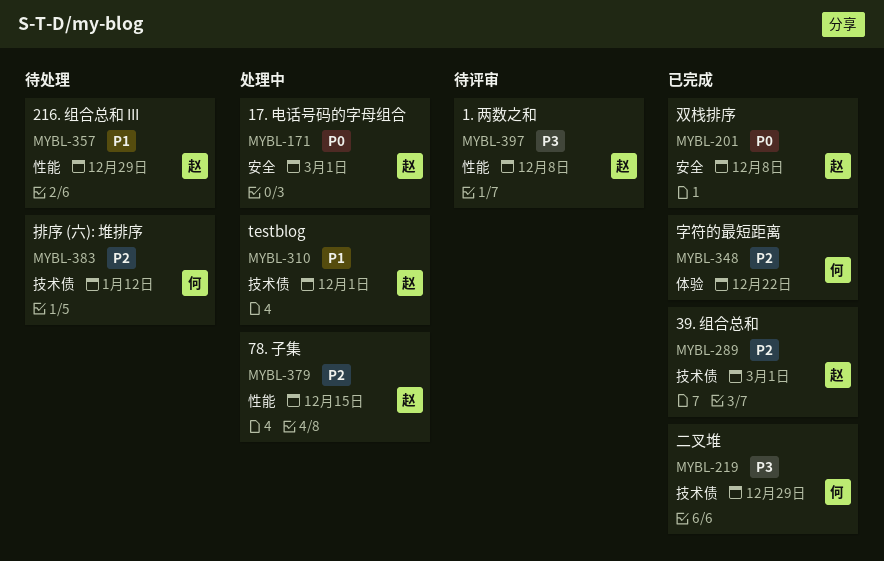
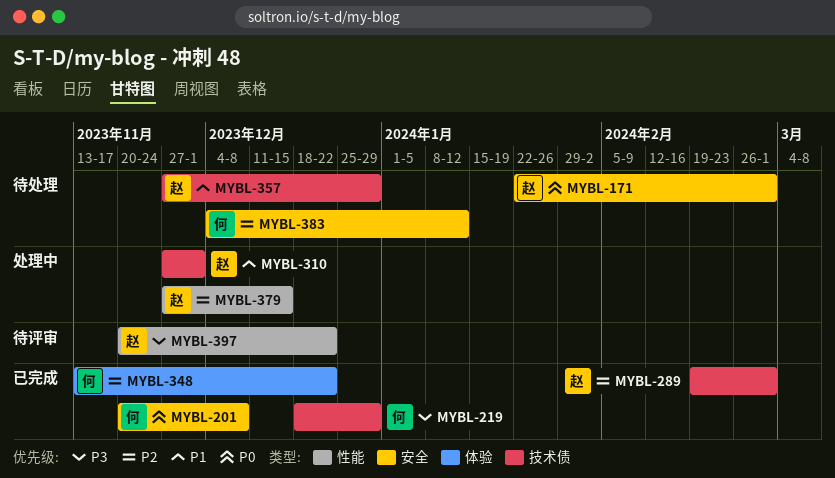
MYBL-171, status: 处理中 -> 待处理
MYBL-201, owner: 赵 -> 何
MYBL-357, label: 性能 -> 技术债
MYBL-383, label: 技术债 -> 安全
MYBL-397, due: Dec 8 -> Dec 22

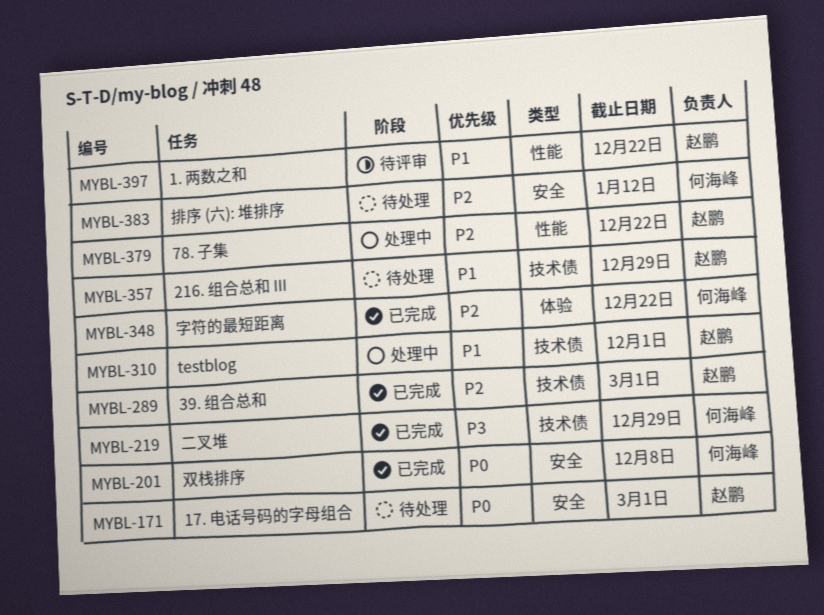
MYBL-379, due: Dec 15 -> Dec 22
MYBL-397, priority: P3 -> P1

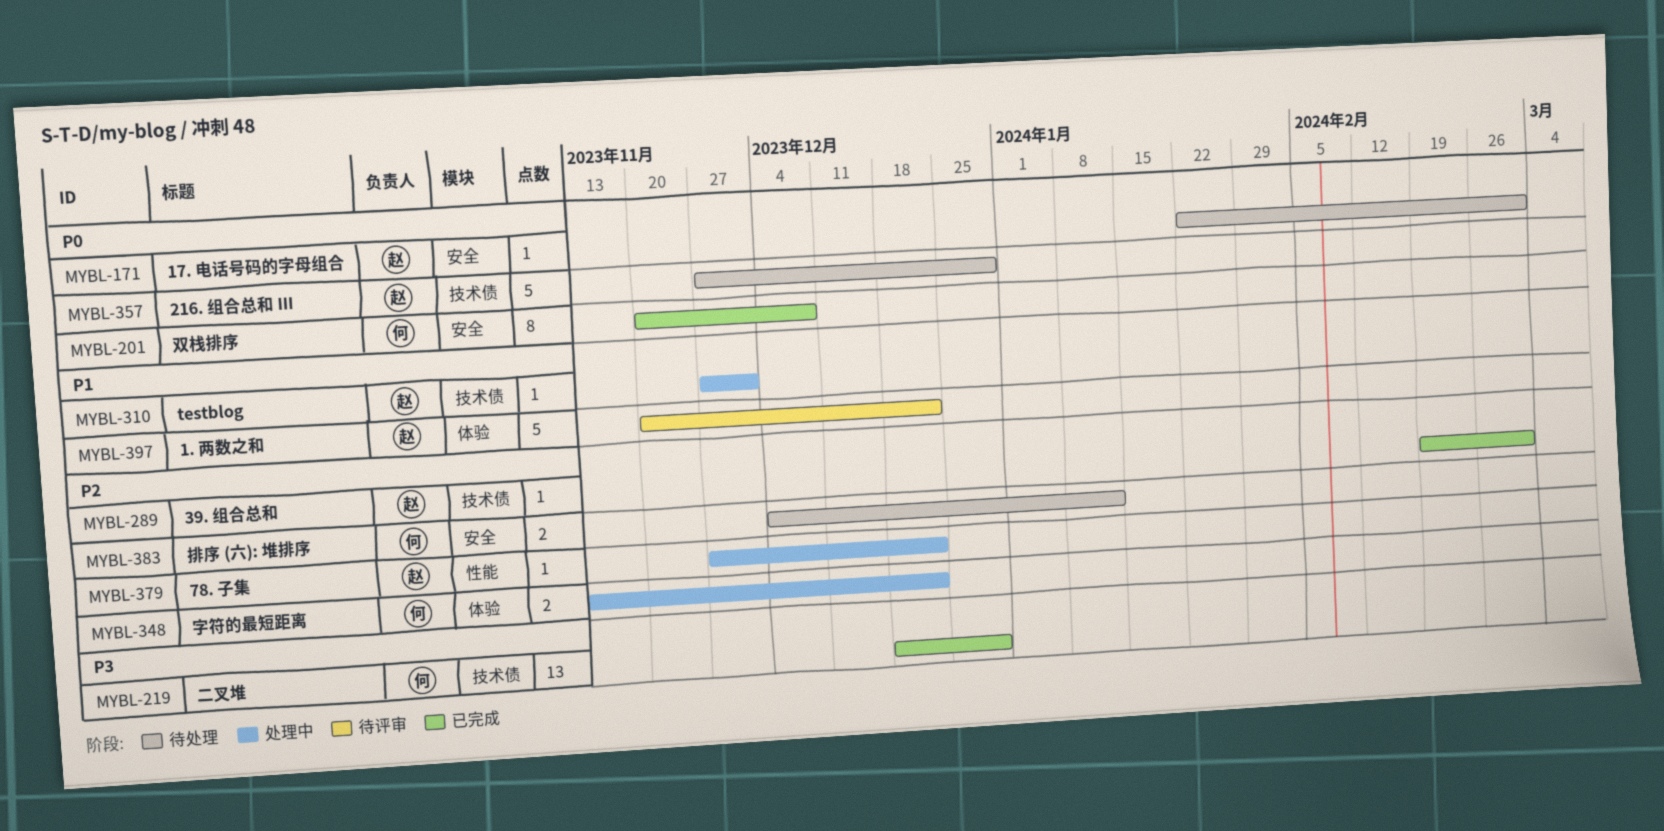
MYBL-348, status: 已完成 -> 处理中
MYBL-357, priority: P1 -> P0
MYBL-397, label: 性能 -> 体验

